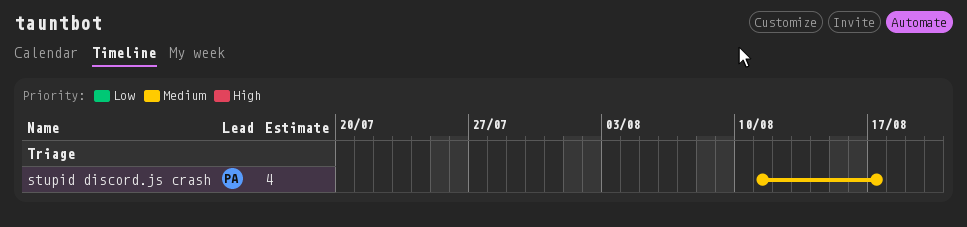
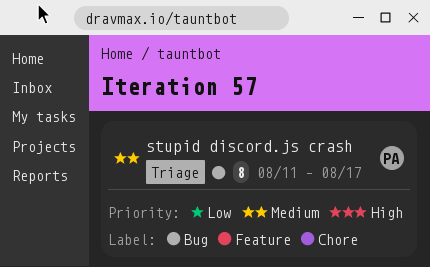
stupid discord.js crash, estimate: 4 -> 8

